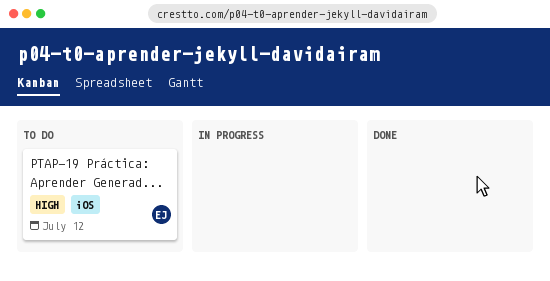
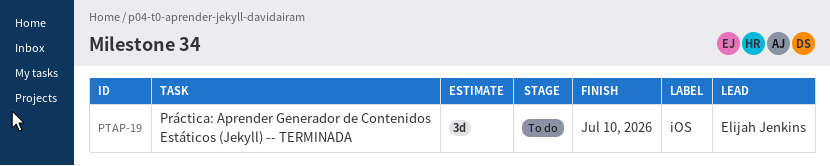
PTAP-19, due: Jul 12 -> Jul 10

